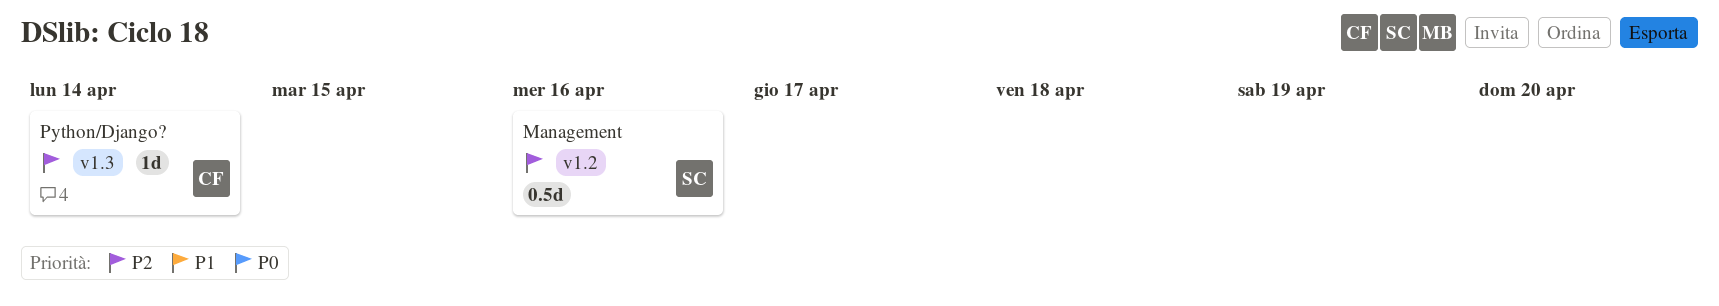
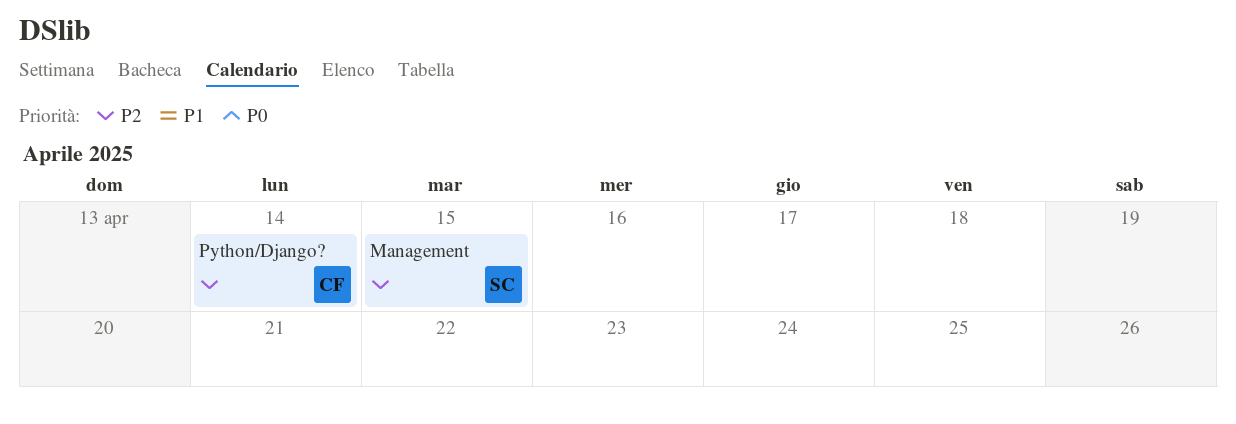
Management, due: Apr 16 -> Apr 15

